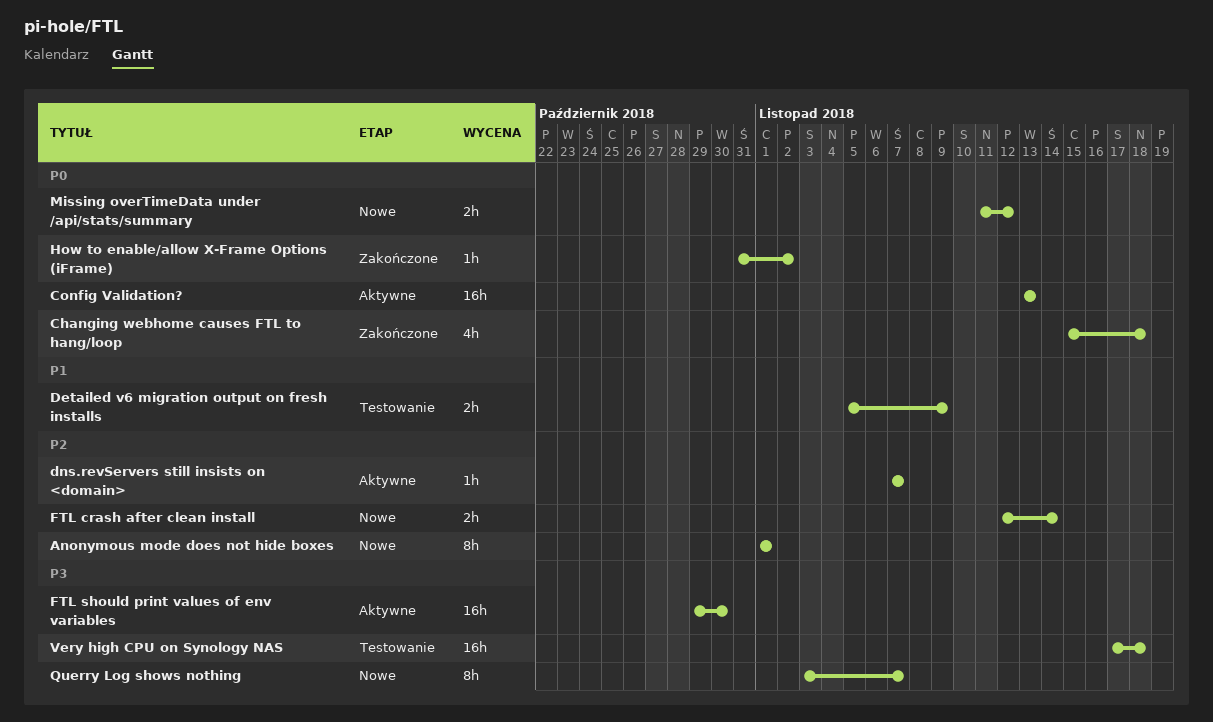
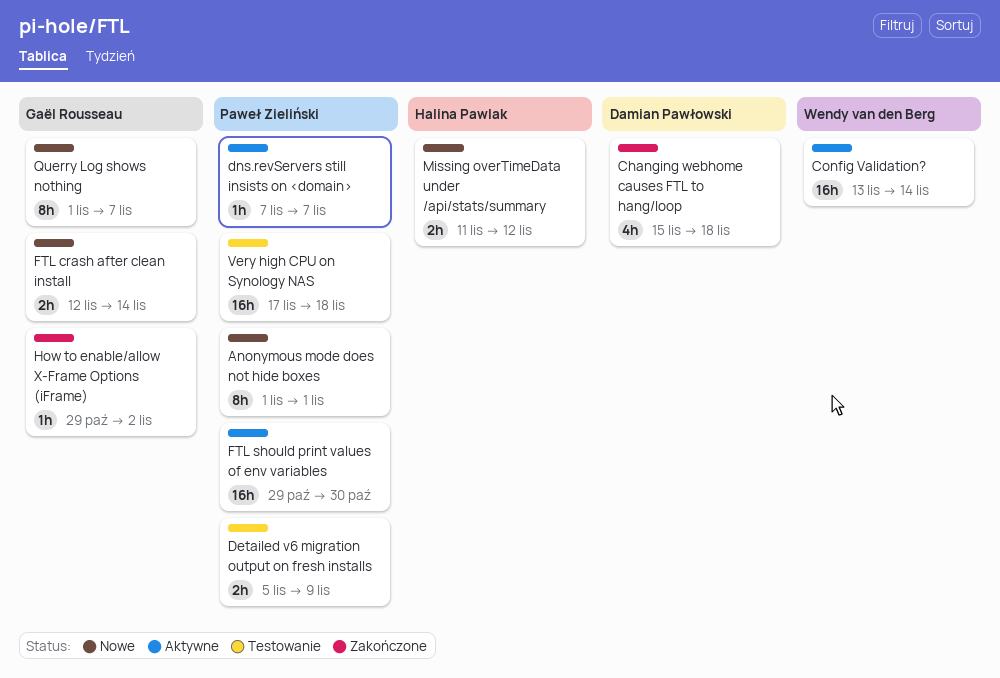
Config Validation?, due: Nov 13 -> Nov 14
How to enable/allow X-Frame Options (iFrame), start: Oct 31 -> Oct 29
Querry Log shows nothing, start: Nov 3 -> Nov 1

